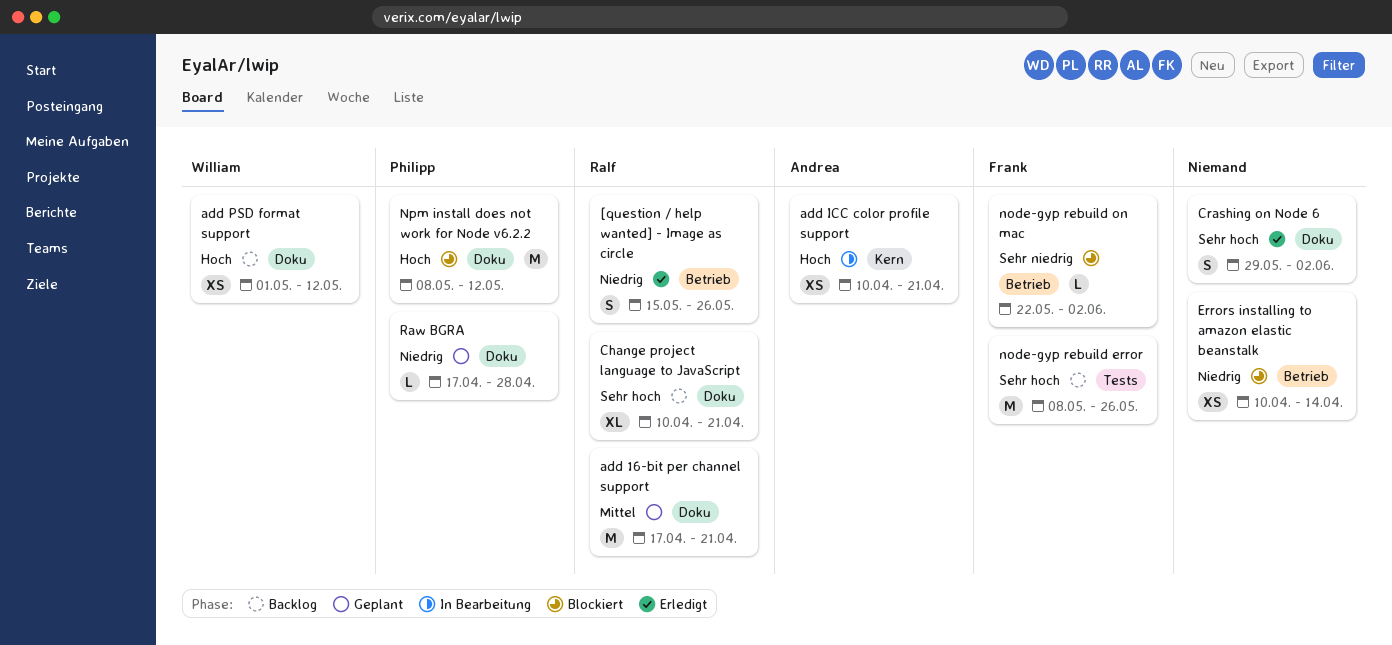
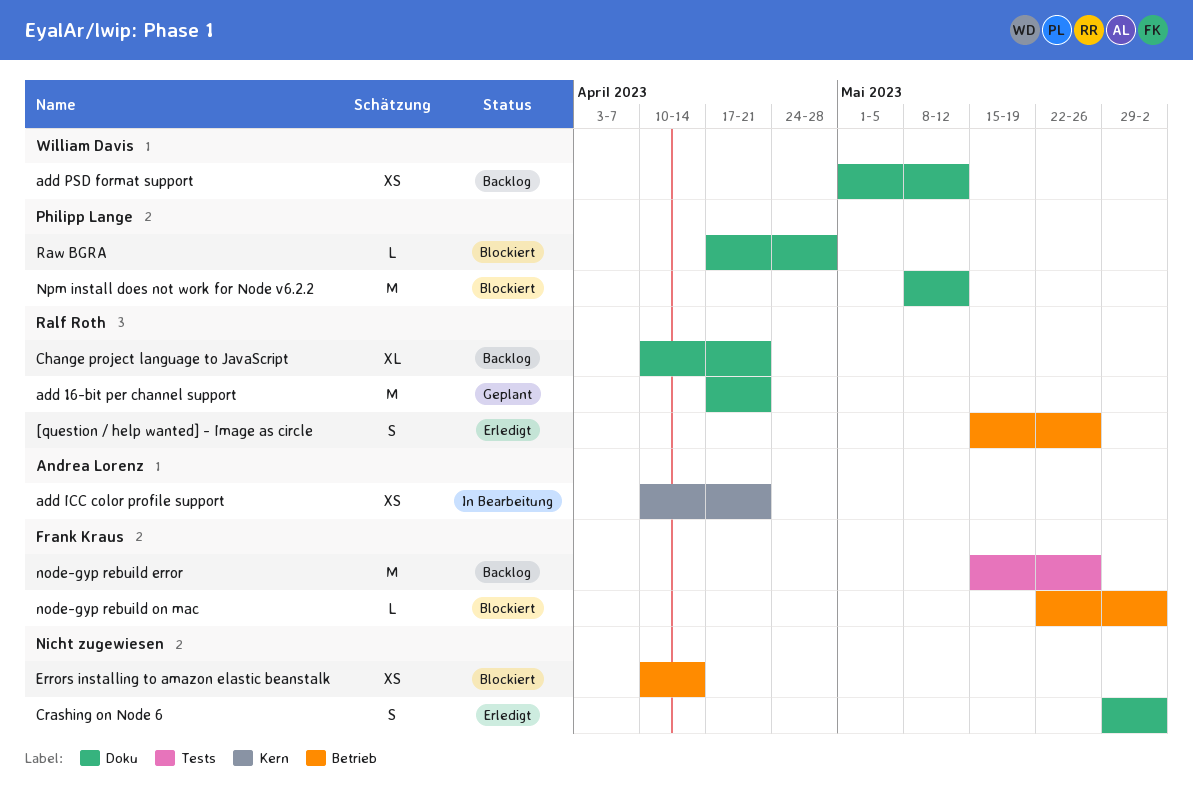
node-gyp rebuild error, start: May 8 -> May 15
Raw BGRA, status: Geplant -> Blockiert

